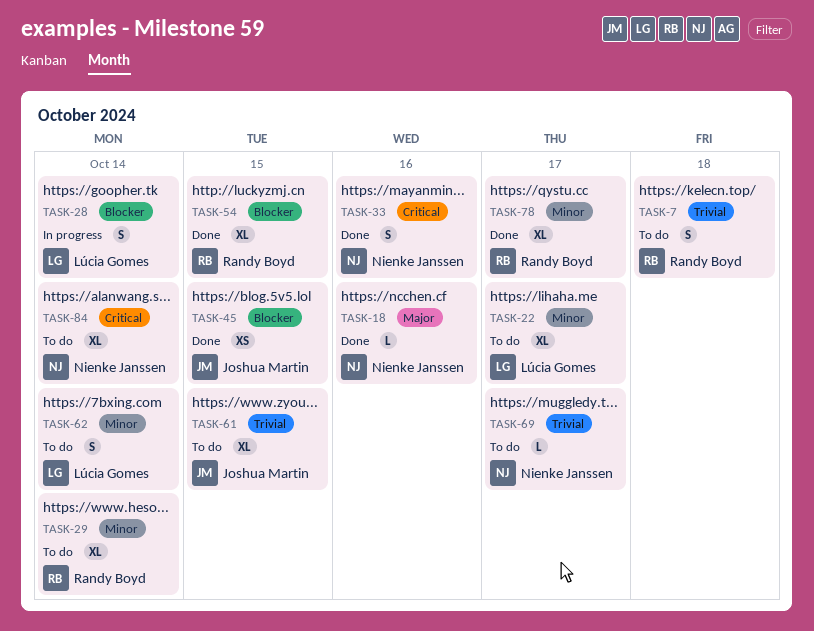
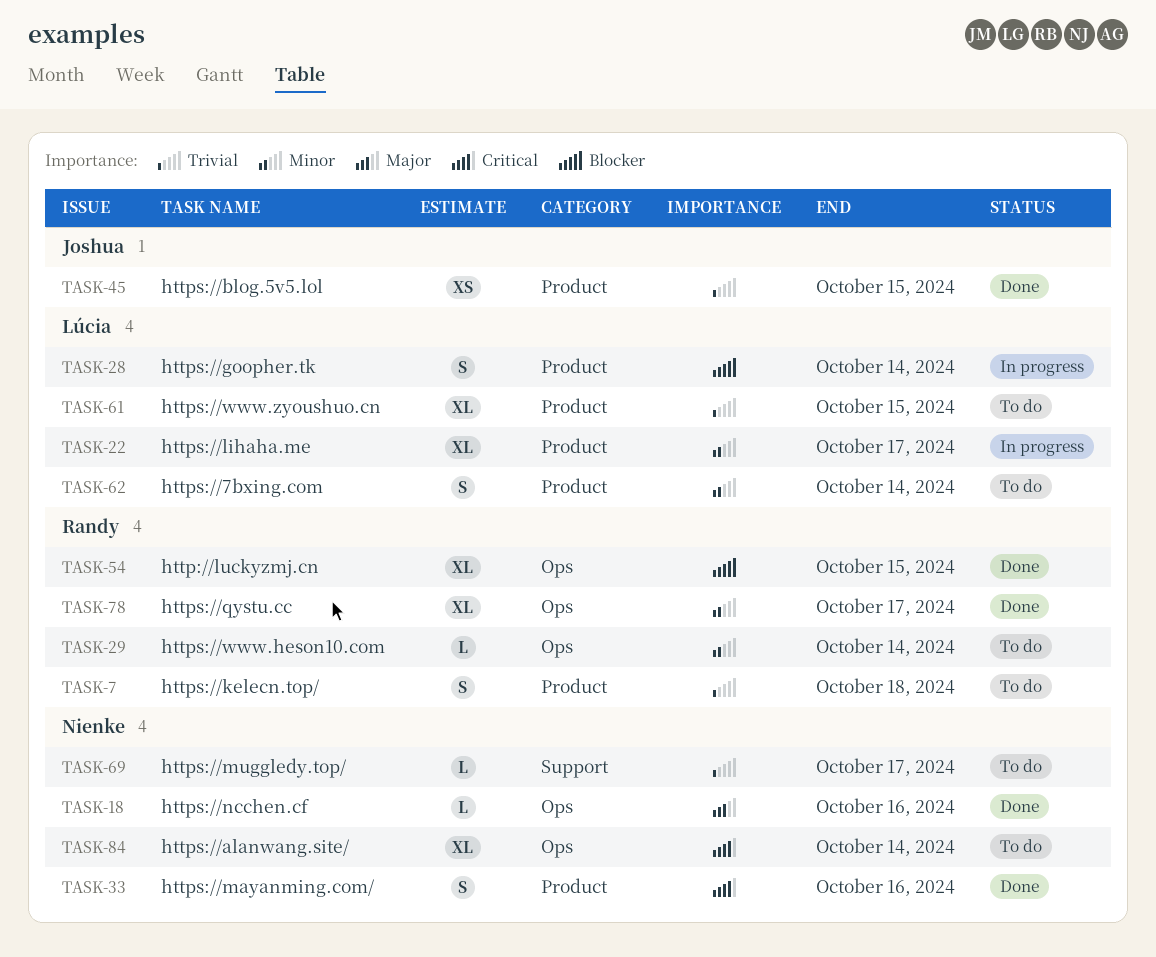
TASK-22, status: To do -> In progress
TASK-29, estimate: XL -> L
TASK-45, priority: Blocker -> Trivial
TASK-61, owner: Joshua Martin -> Lúcia Gomes

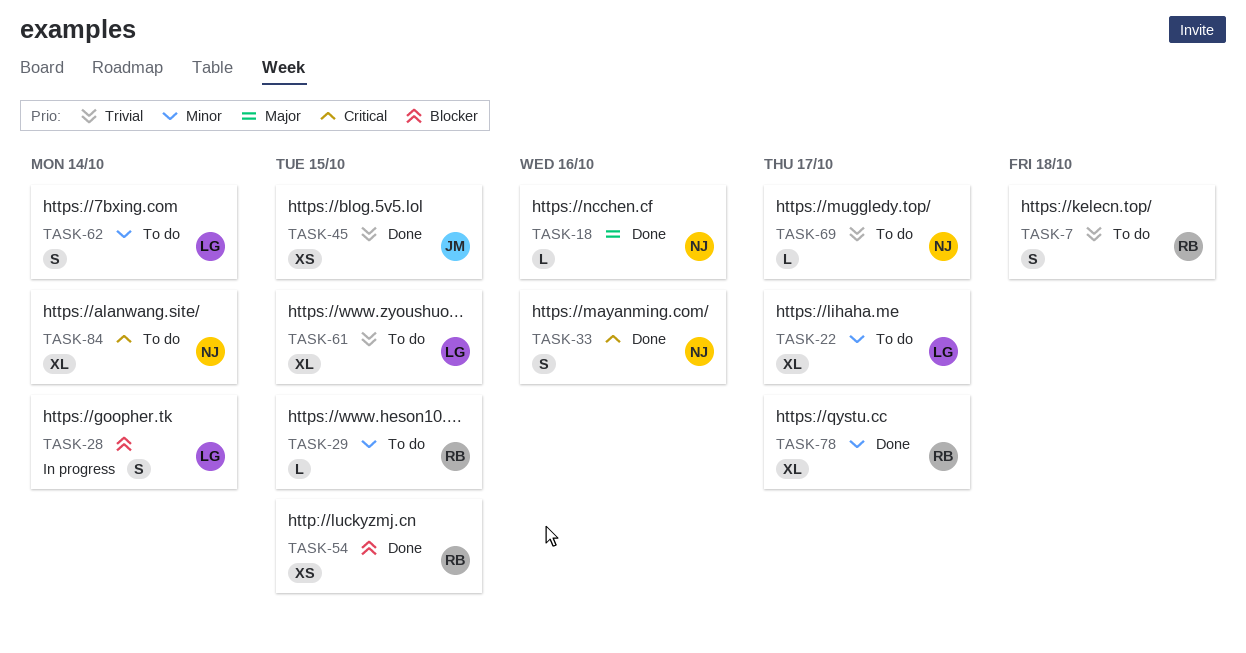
TASK-22, status: In progress -> To do
TASK-29, due: Oct 14 -> Oct 15
TASK-54, estimate: XL -> XS

